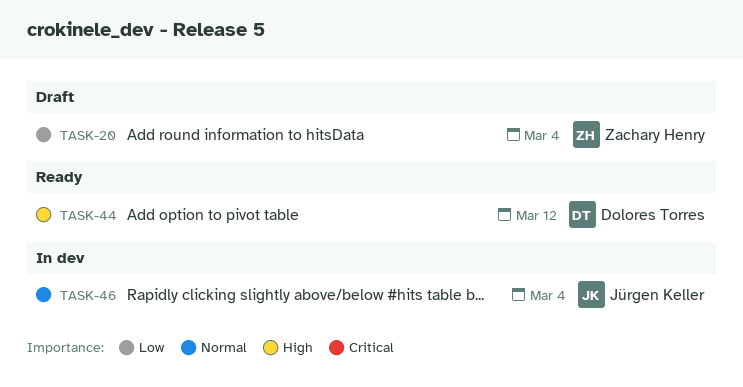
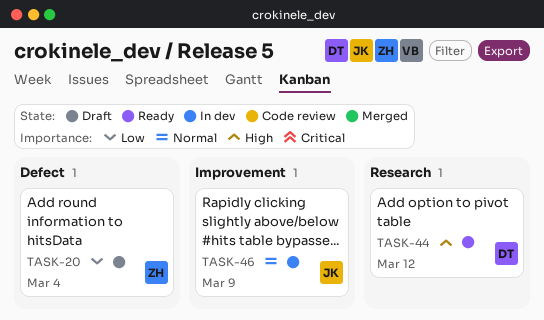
TASK-46, due: Mar 4 -> Mar 9

